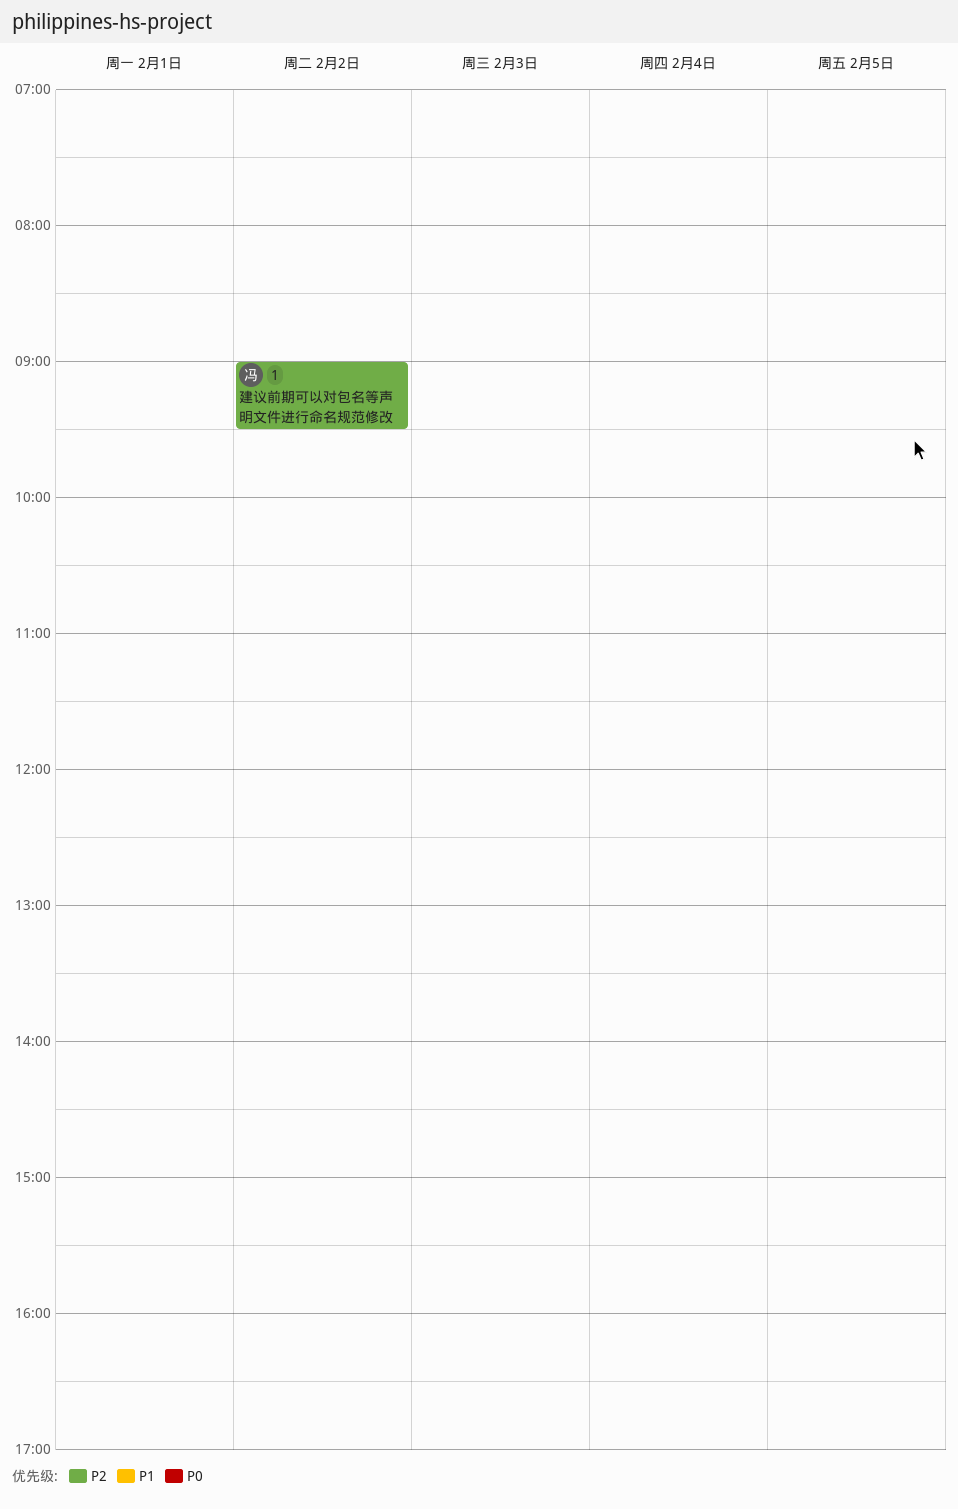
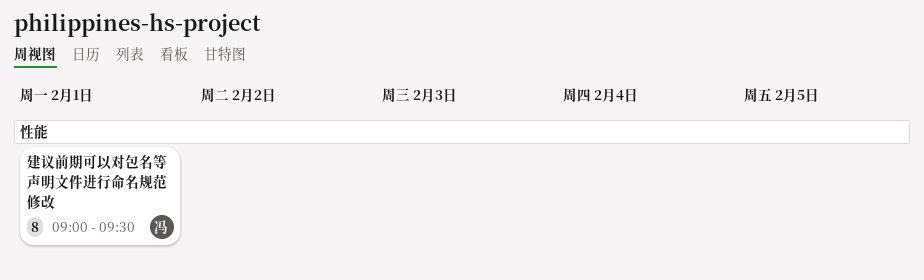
建议前期可以对包名等声明文件进行命名规范修改, estimate: 1 -> 8
建议前期可以对包名等声明文件进行命名规范修改, day: Feb 2 -> Feb 1

